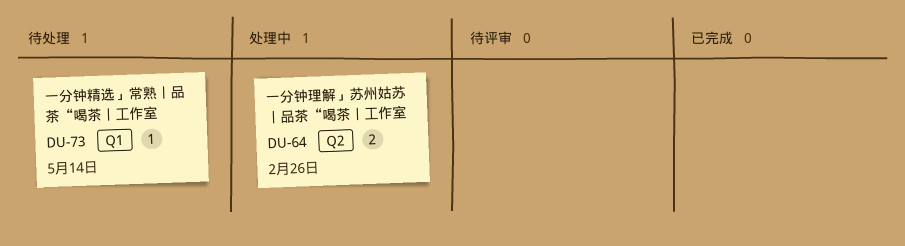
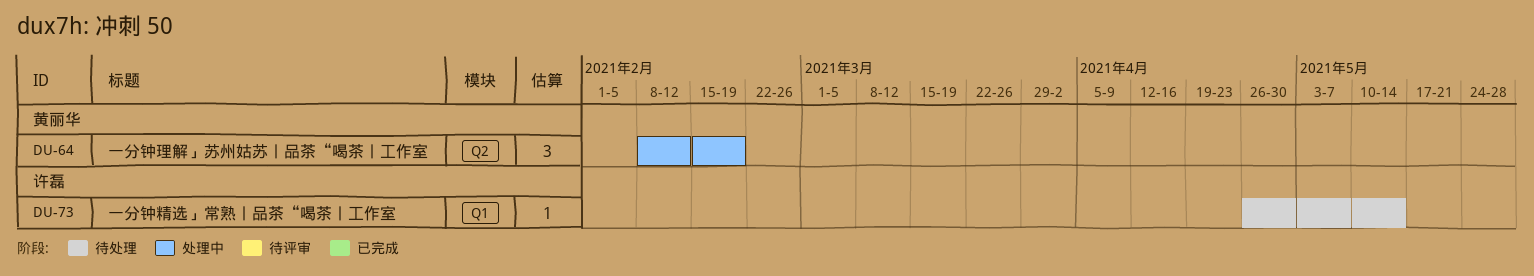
DU-64, estimate: 2 -> 3
DU-64, due: Feb 26 -> Feb 19

